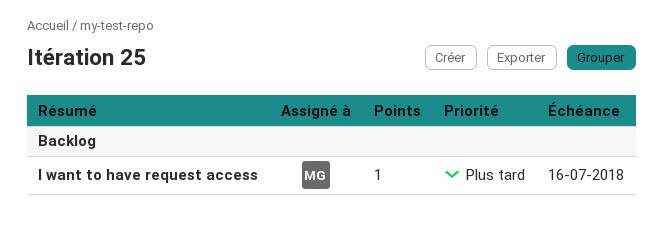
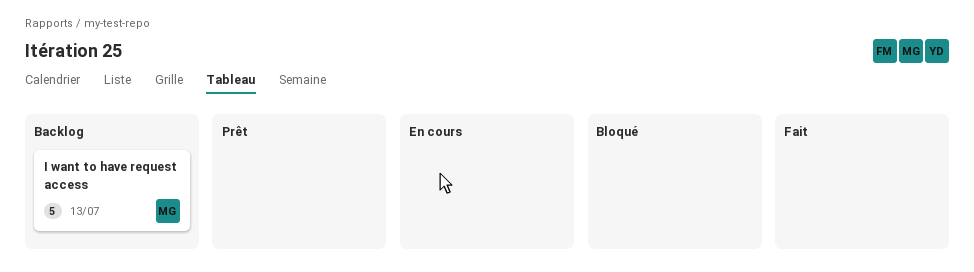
I want to have request access, estimate: 1 -> 5
I want to have request access, due: Jul 16 -> Jul 13

